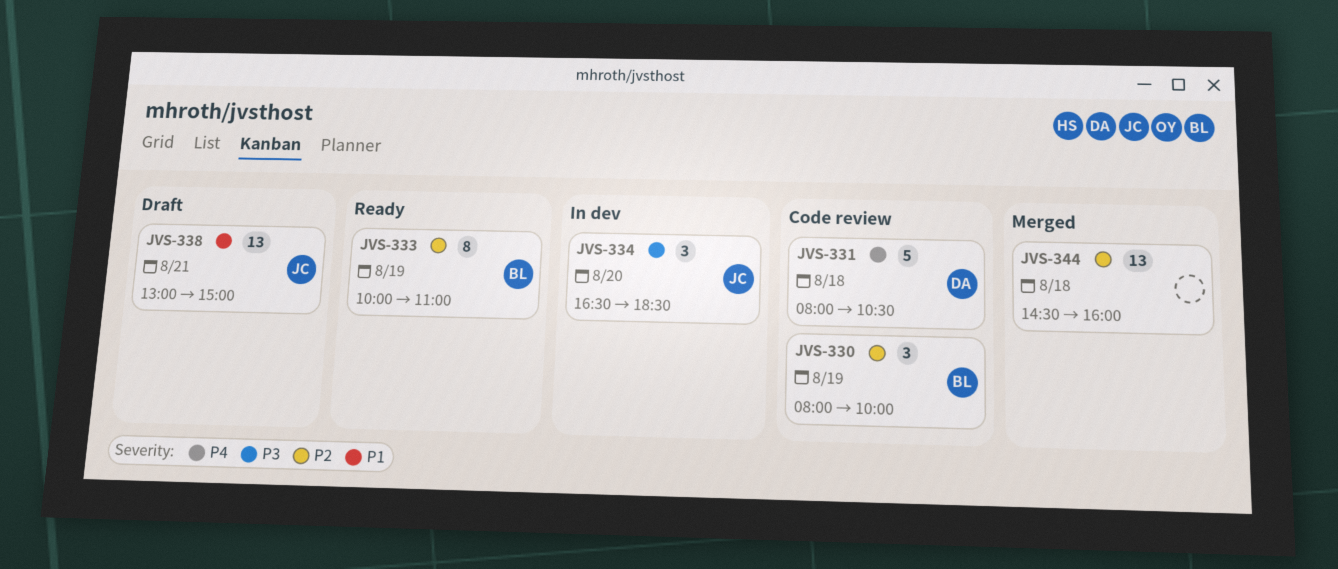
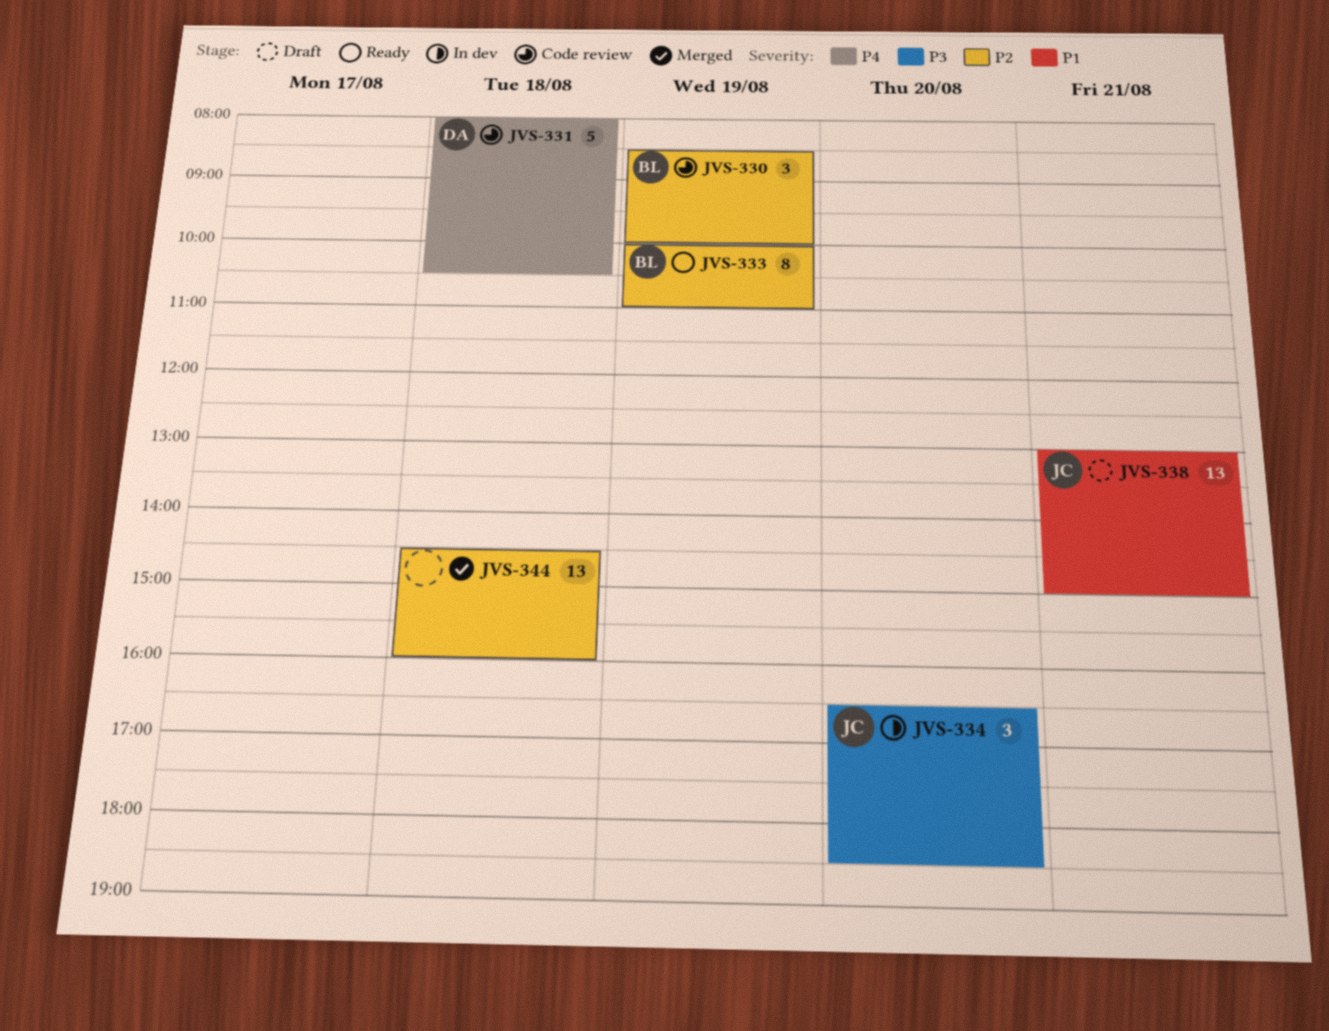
JVS-330, begins: 08:00 -> 08:30

